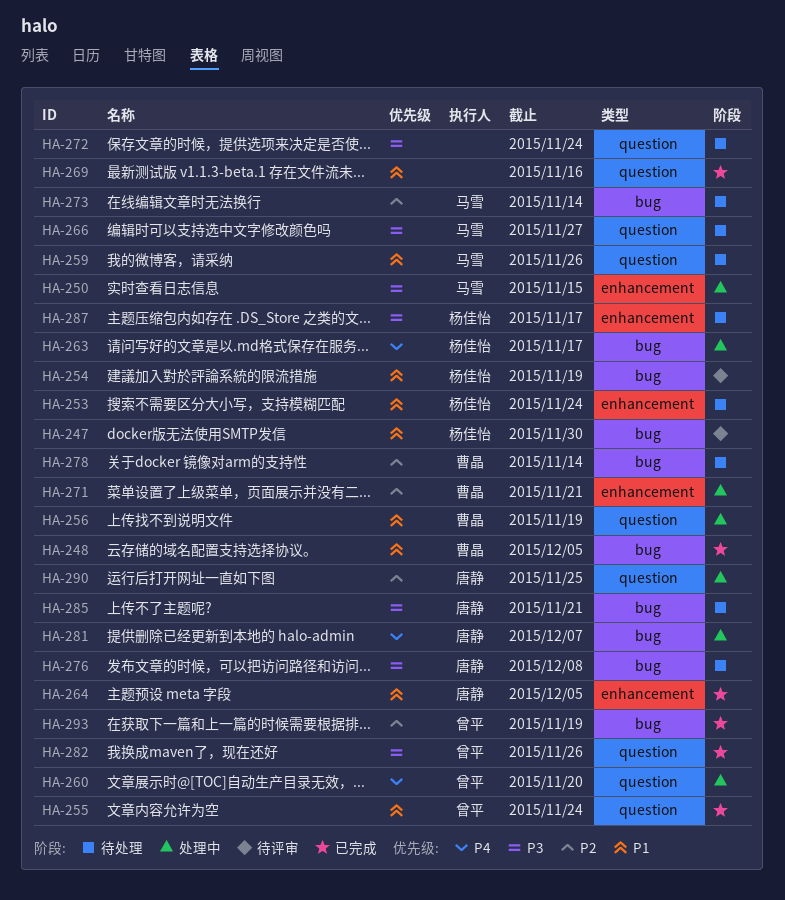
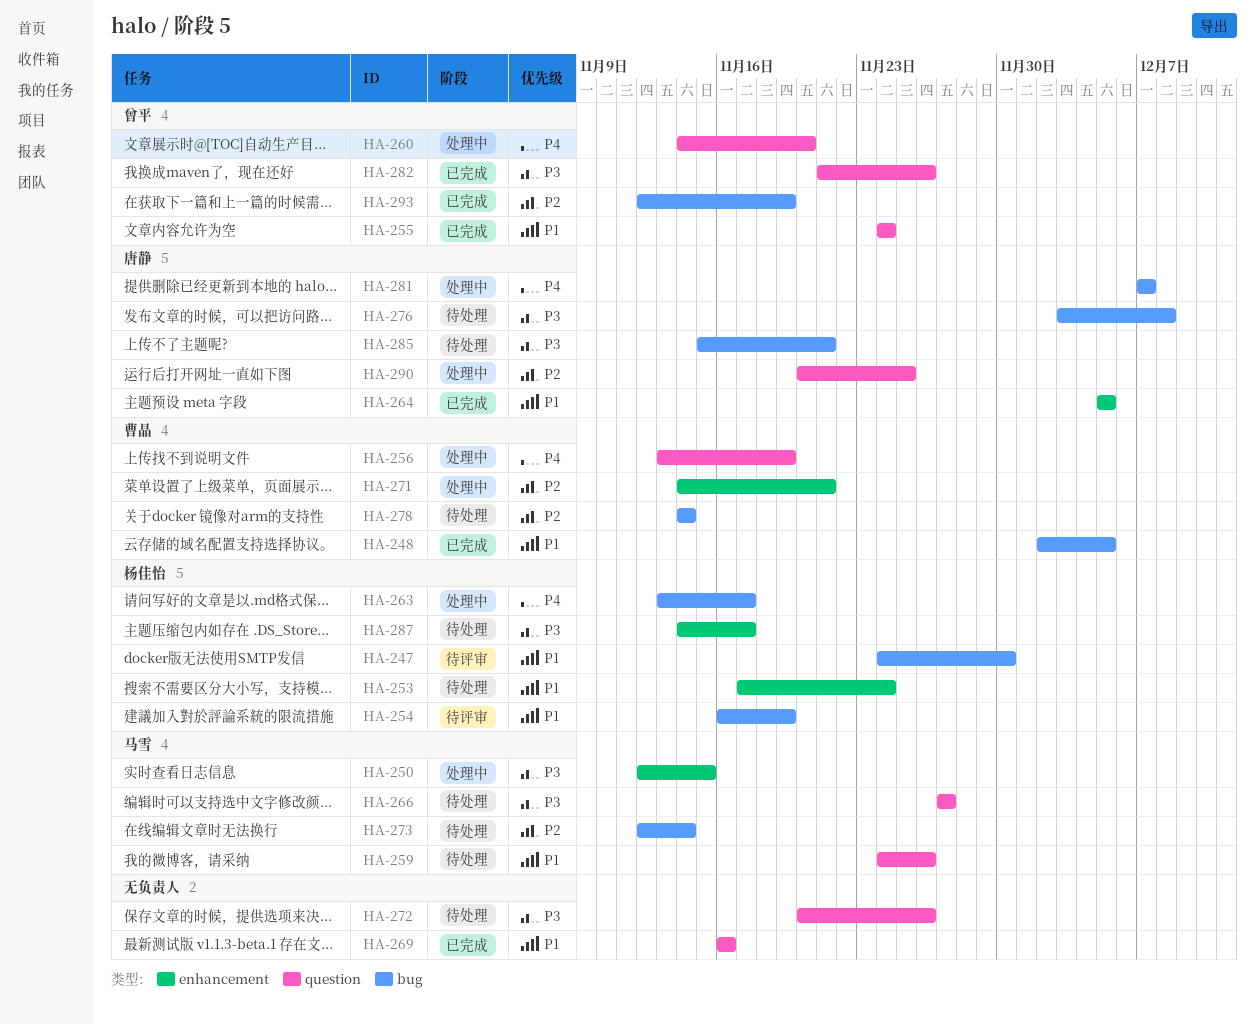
HA-256, priority: P1 -> P4
HA-272, due: Nov 24 -> Nov 26

